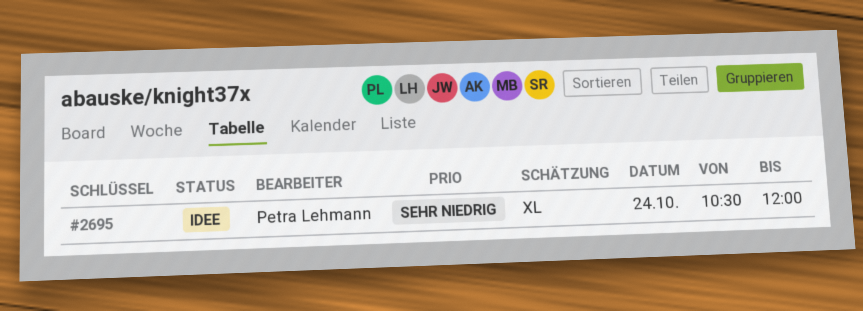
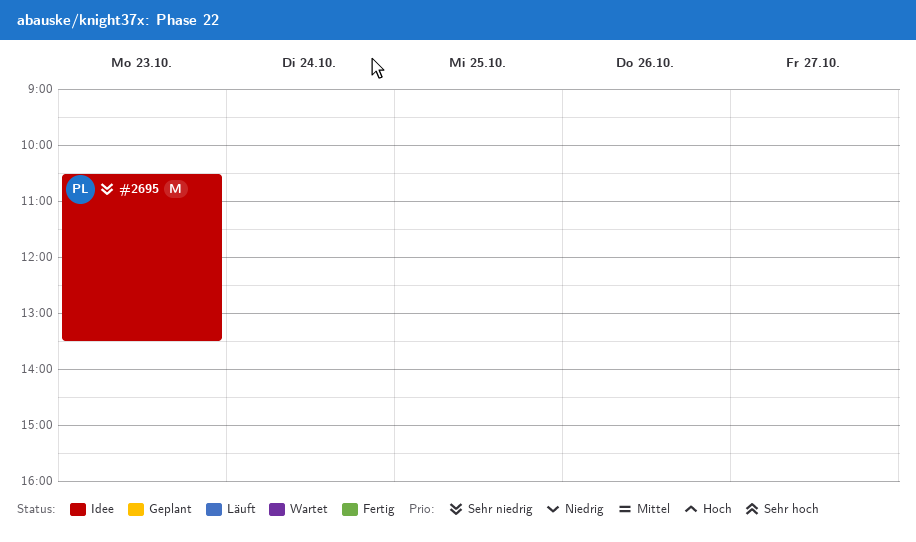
#2695, estimate: XL -> M
#2695, day: Oct 24 -> Oct 23
#2695, ends: 12:00 -> 13:30

